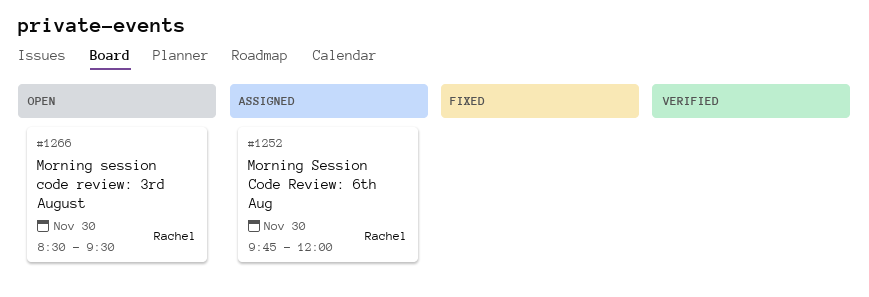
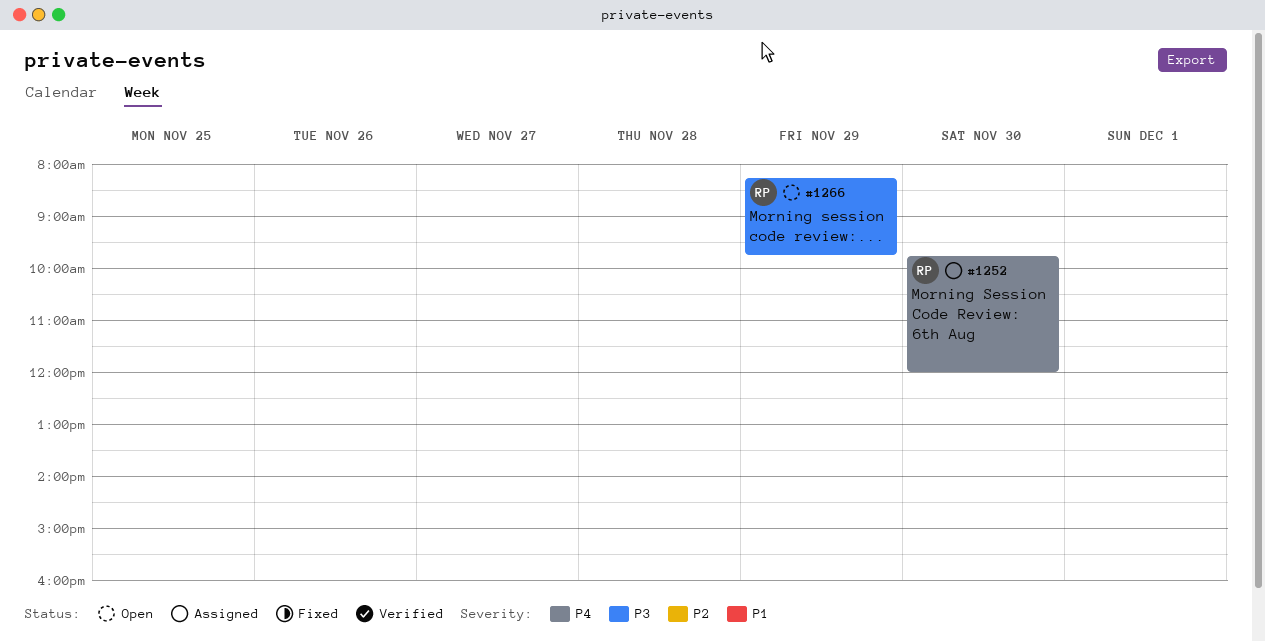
#1266, day: Nov 30 -> Nov 29
#1266, begins: 08:30 -> 08:15
#1266, ends: 09:30 -> 09:45

